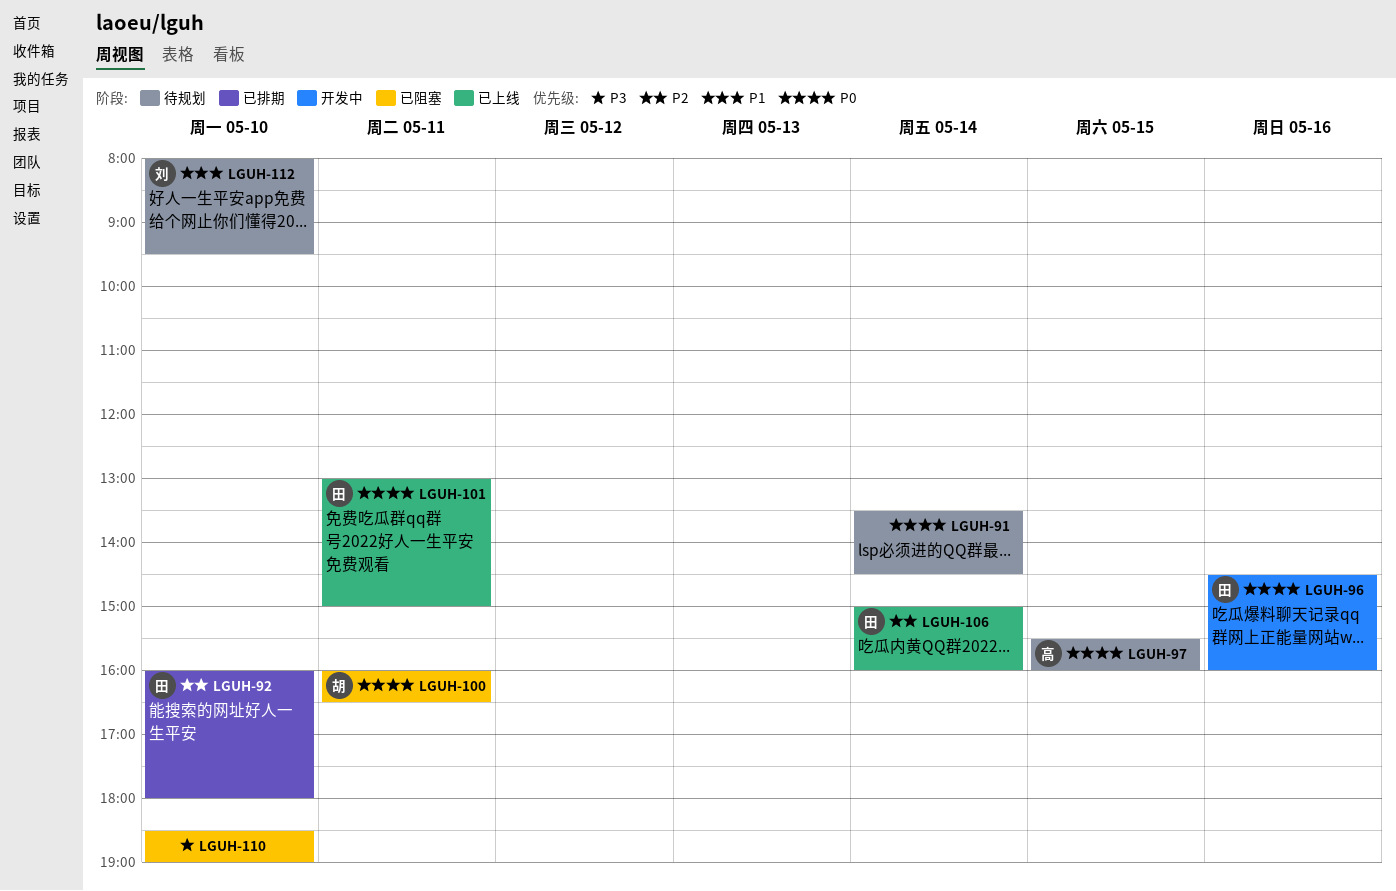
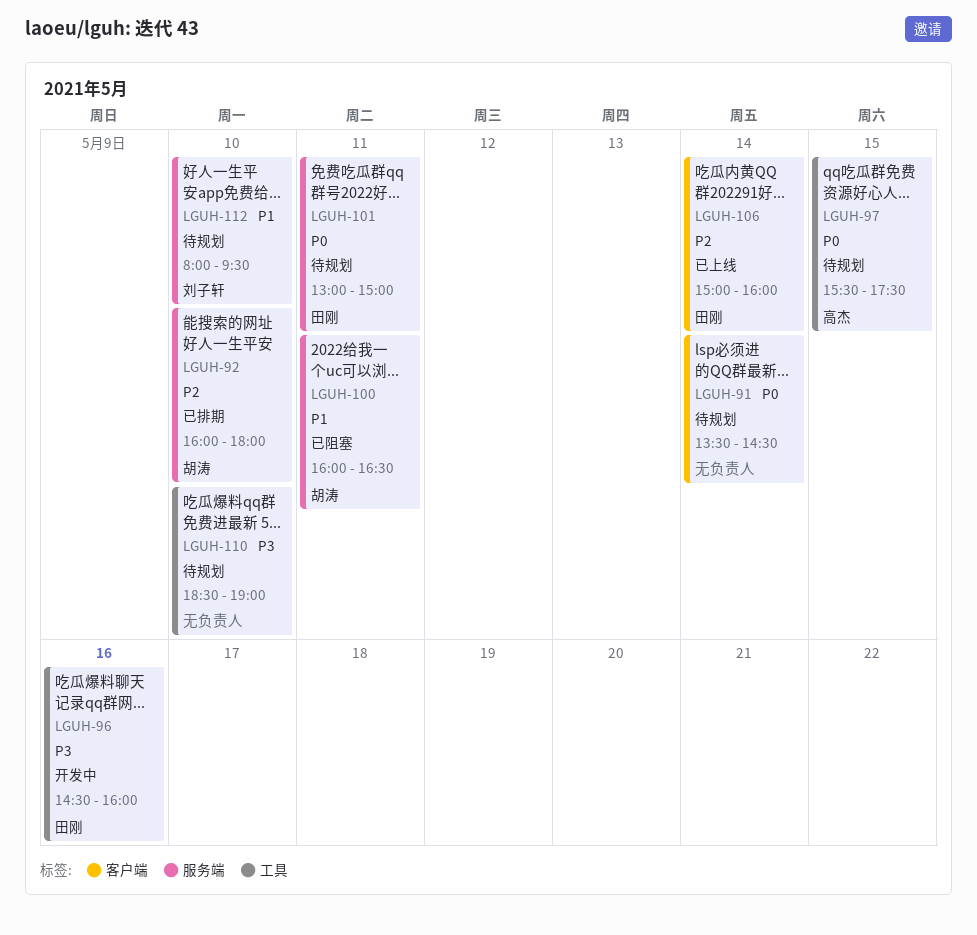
LGUH-92, owner: 田刚 -> 胡涛
LGUH-96, priority: P0 -> P3
LGUH-97, ends: 16:00 -> 17:30
LGUH-100, priority: P0 -> P1
LGUH-101, status: 已上线 -> 待规划
LGUH-110, status: 已阻塞 -> 待规划

